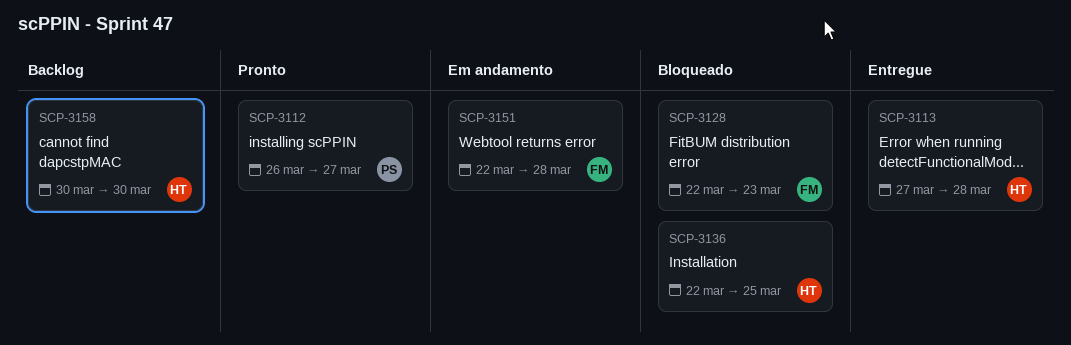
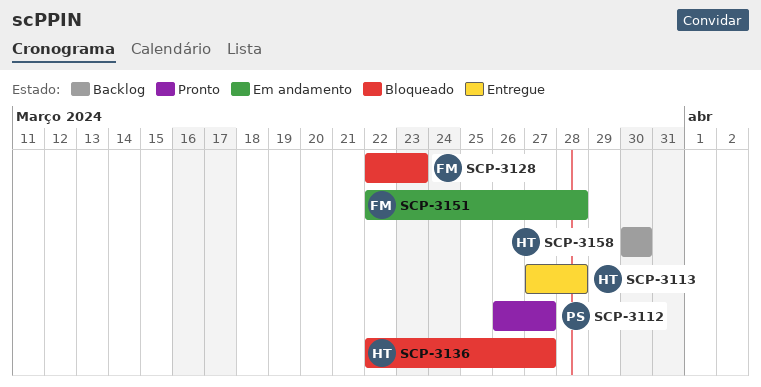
SCP-3136, due: Mar 25 -> Mar 27

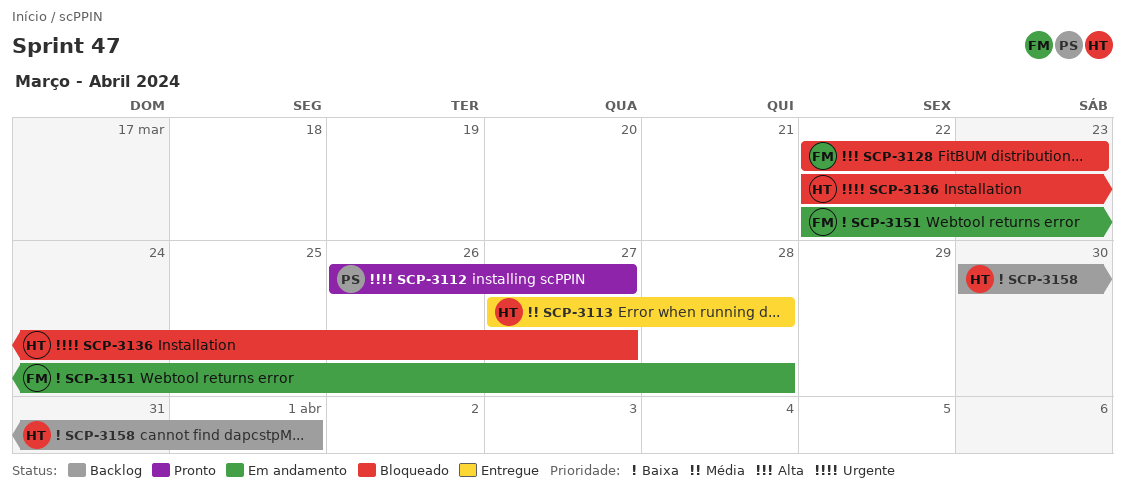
SCP-3158, due: Mar 30 -> Apr 1

